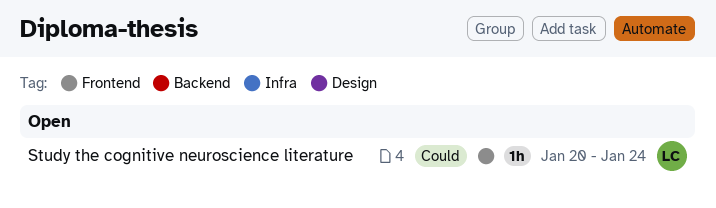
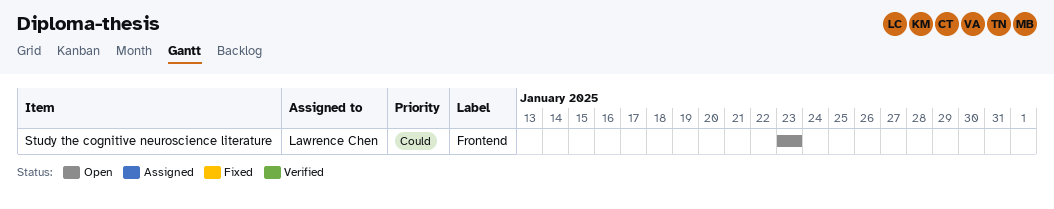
Study the cognitive neuroscience literature, start: Jan 20 -> Jan 23
Study the cognitive neuroscience literature, due: Jan 24 -> Jan 23

